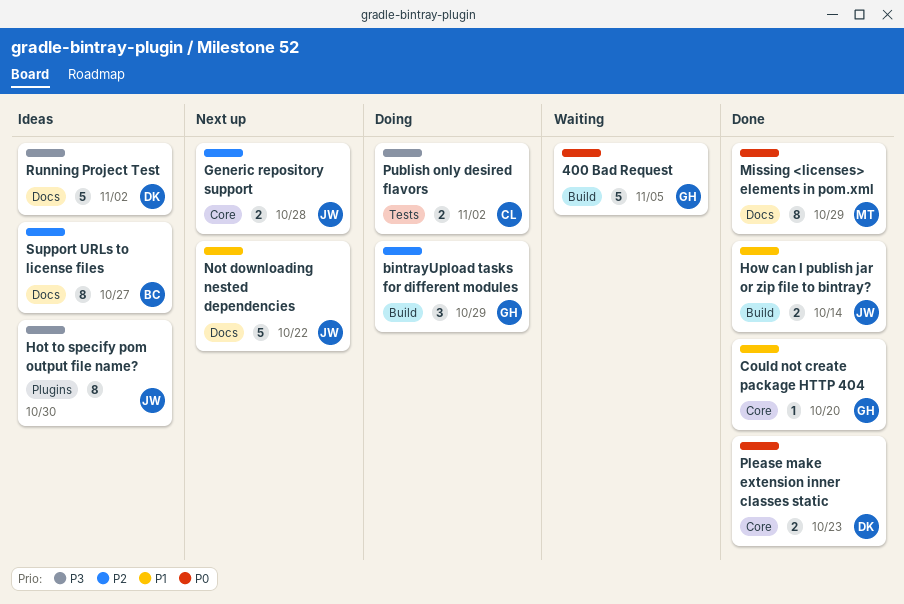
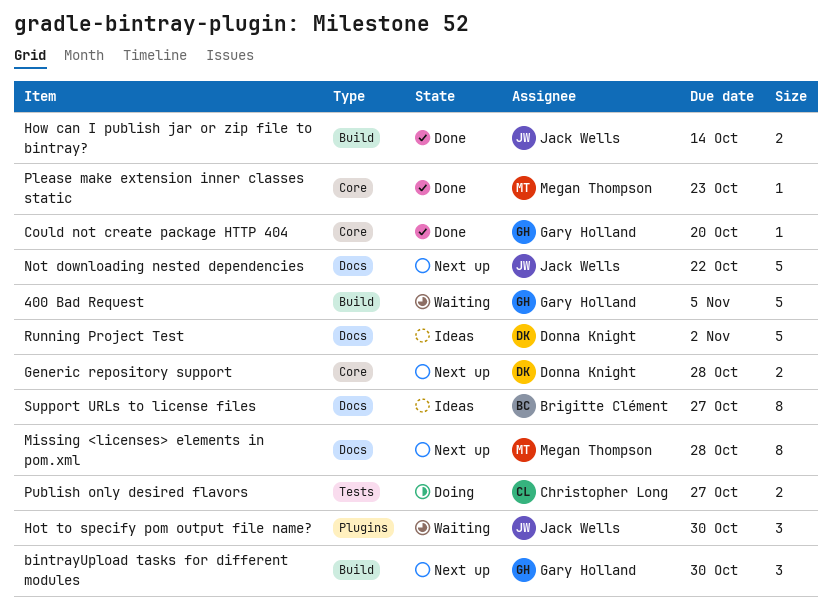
bintrayUpload tasks for different modules, status: Doing -> Next up
bintrayUpload tasks for different modules, due: Oct 29 -> Oct 30
Generic repository support, owner: Jack Wells -> Donna Knight
Hot to specify pom output file name?, status: Ideas -> Waiting
Hot to specify pom output file name?, estimate: 8 -> 3
Missing <licenses> elements in pom.xml, status: Done -> Next up
Missing <licenses> elements in pom.xml, due: Oct 29 -> Oct 28
Please make extension inner classes static, owner: Donna Knight -> Megan Thompson
Please make extension inner classes static, estimate: 2 -> 1
Publish only desired flavors, due: Nov 2 -> Oct 27

